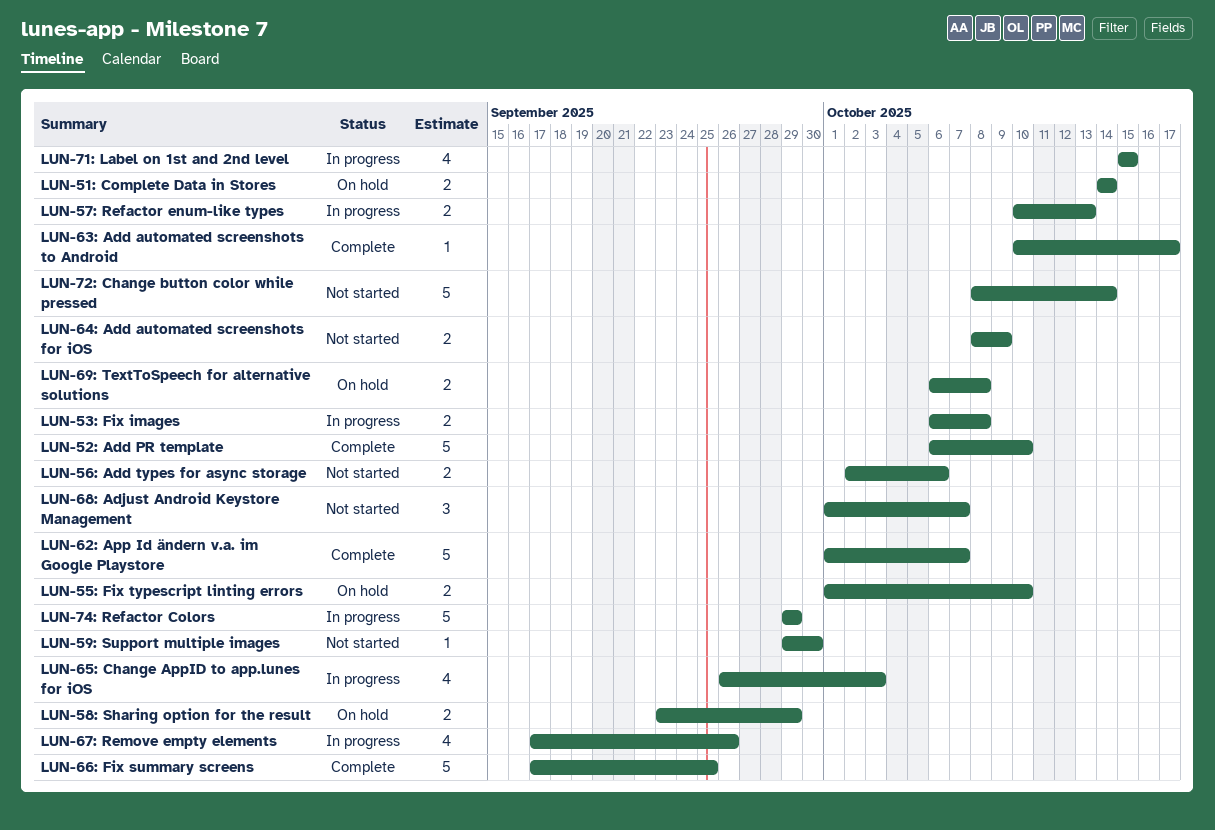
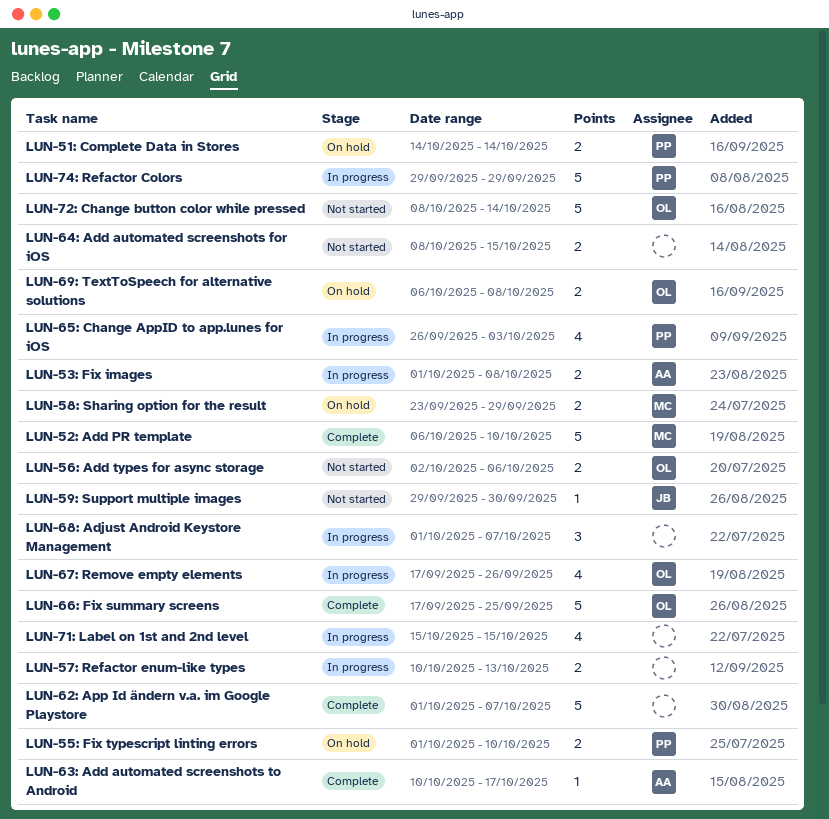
LUN-53: Fix images, start: Oct 6 -> Oct 1
LUN-64: Add automated screenshots for iOS, due: Oct 9 -> Oct 15
LUN-68: Adjust Android Keystore Management, status: Not started -> In progress

